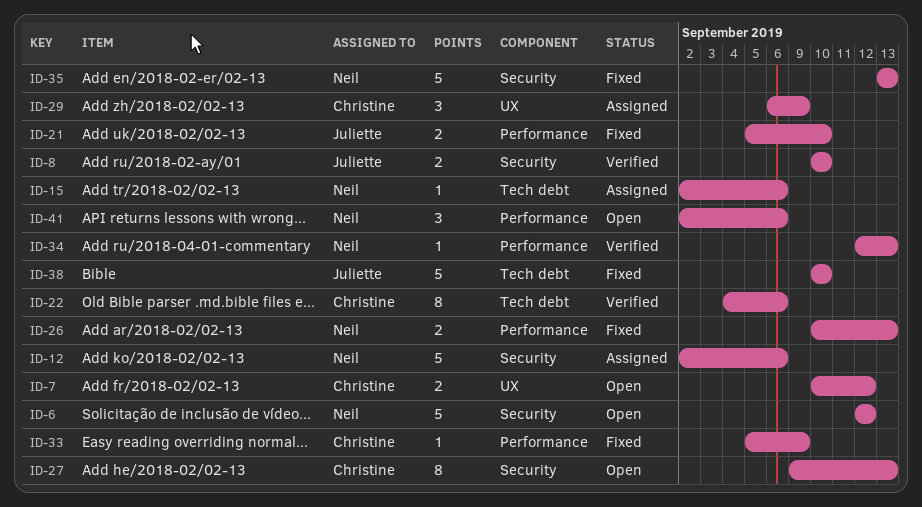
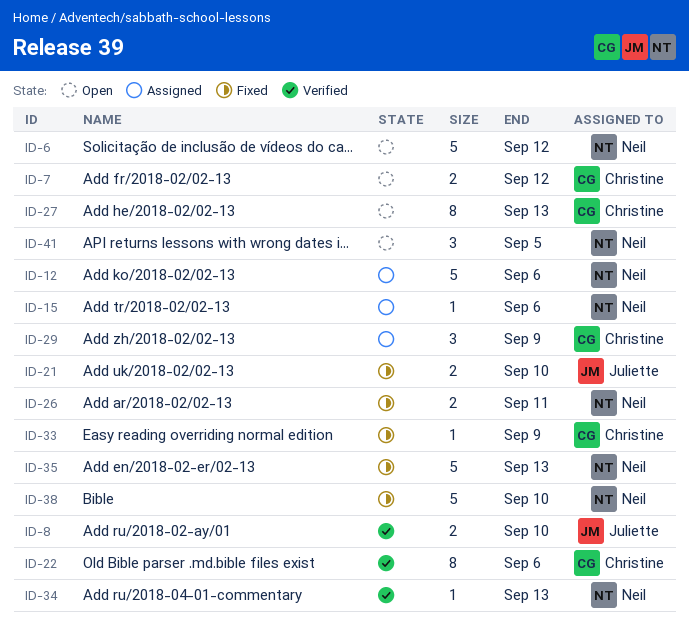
ID-26, due: Sep 13 -> Sep 11
ID-38, owner: Juliette -> Neil
ID-41, due: Sep 6 -> Sep 5

